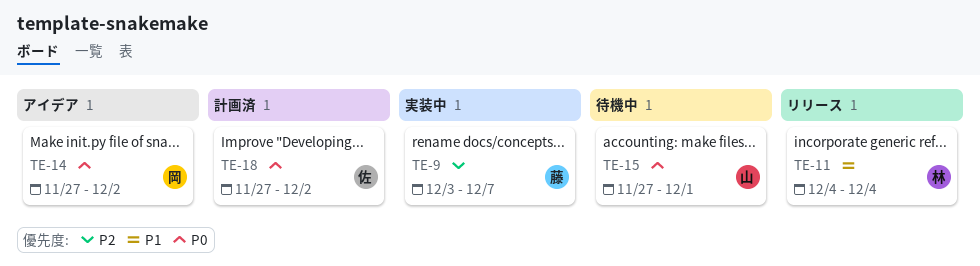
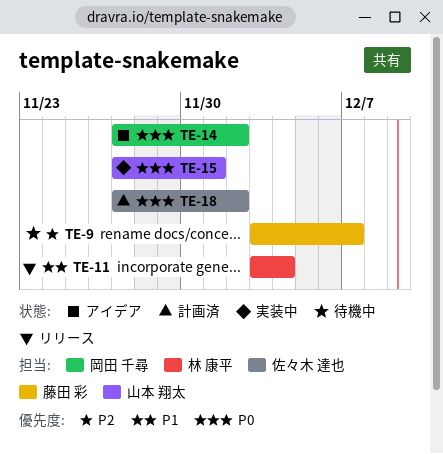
TE-9, status: 実装中 -> 待機中
TE-11, start: Dec 4 -> Dec 3
TE-15, status: 待機中 -> 実装中

